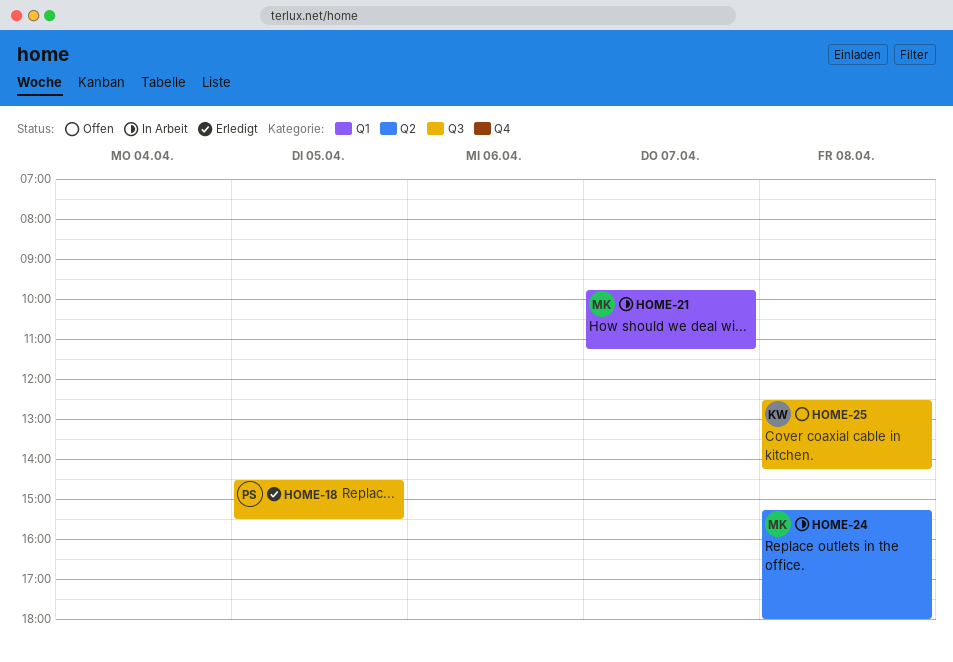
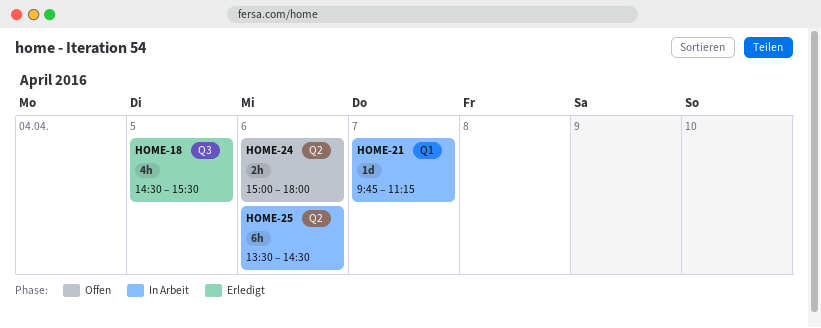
HOME-24, status: In Arbeit -> Offen
HOME-24, day: Apr 8 -> Apr 6
HOME-24, begins: 15:15 -> 15:00
HOME-25, status: Offen -> In Arbeit
HOME-25, label: Q3 -> Q2
HOME-25, day: Apr 8 -> Apr 6
HOME-25, begins: 12:30 -> 13:30
HOME-25, ends: 14:15 -> 14:30

